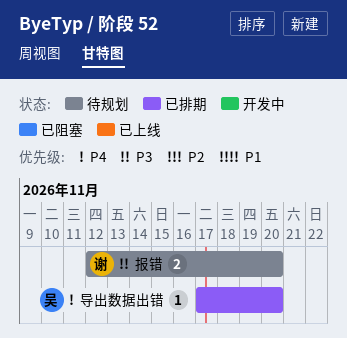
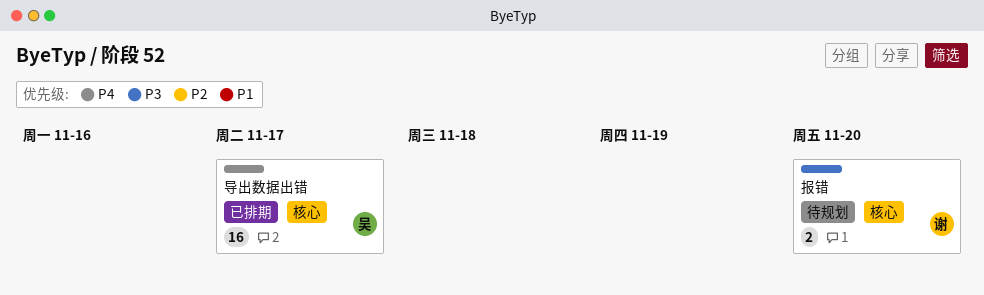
导出数据出错, estimate: 1 -> 16
导出数据出错, due: Nov 20 -> Nov 17

